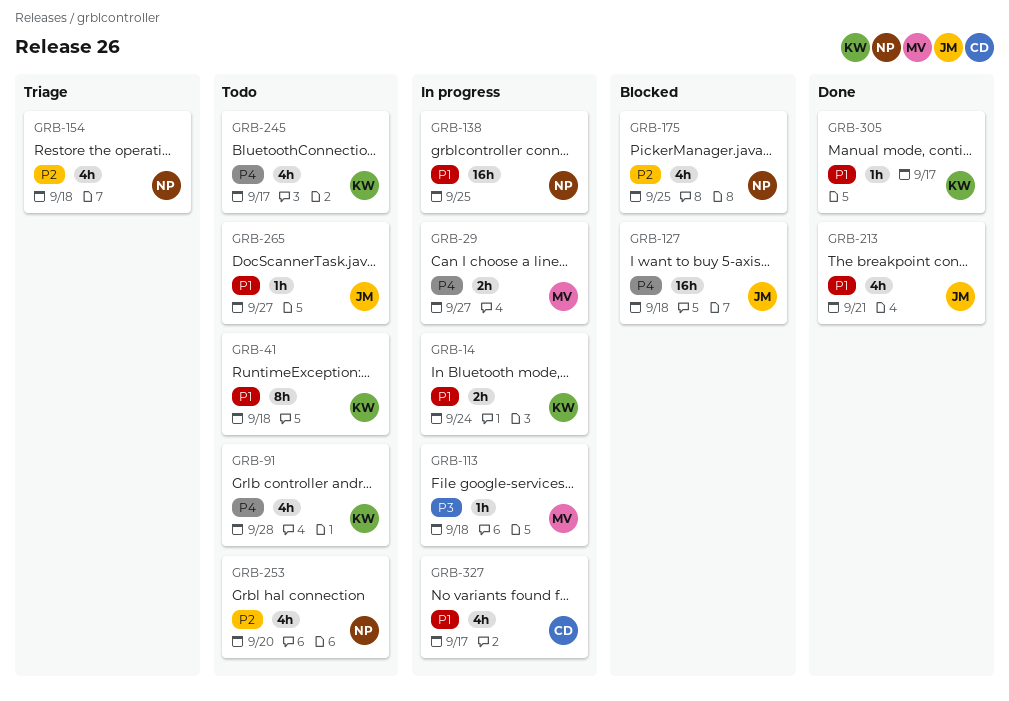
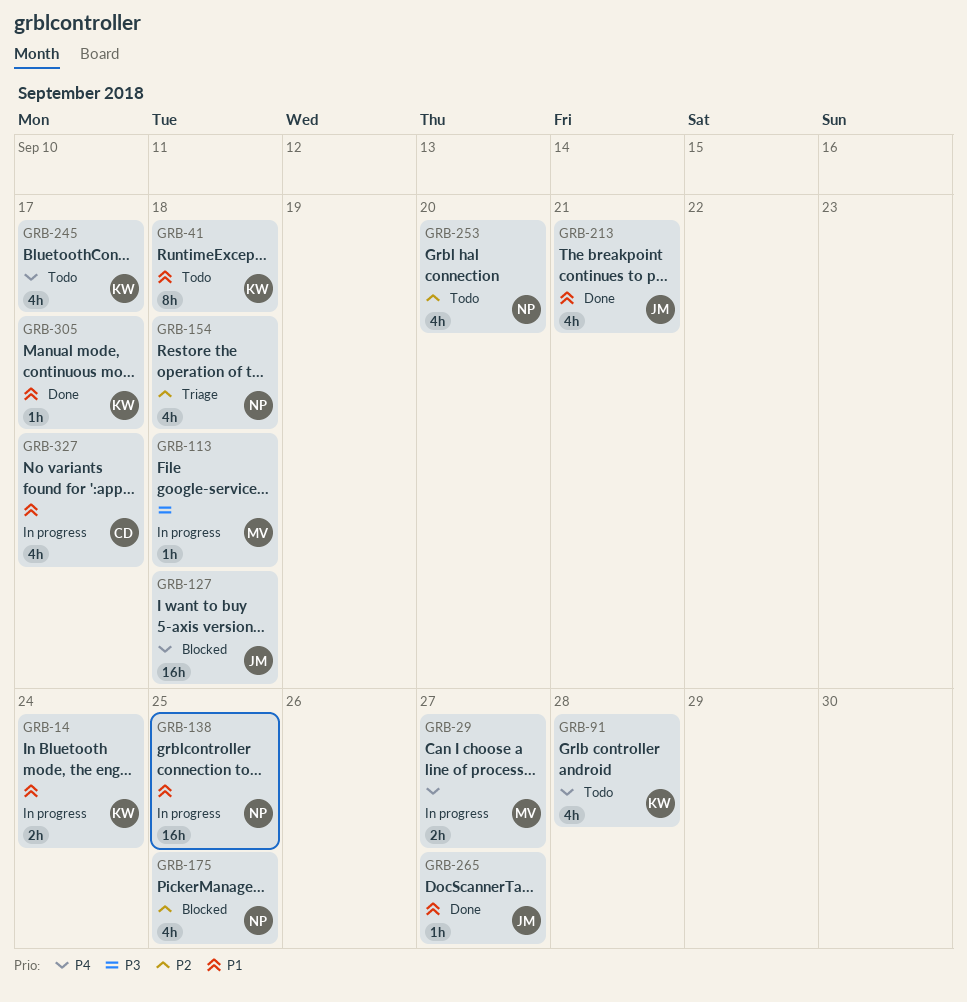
GRB-265, status: Todo -> Done

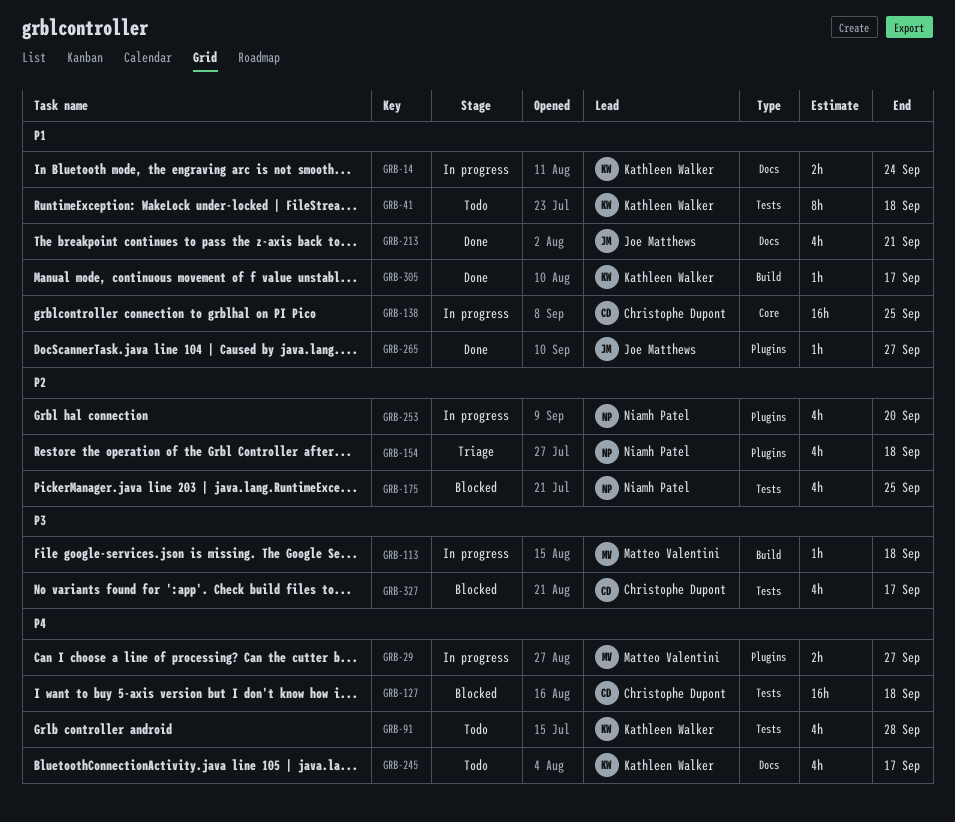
GRB-127, owner: Joe Matthews -> Christophe Dupont
GRB-138, owner: Niamh Patel -> Christophe Dupont
GRB-253, status: Todo -> In progress
GRB-327, status: In progress -> Blocked
GRB-327, priority: P1 -> P3

